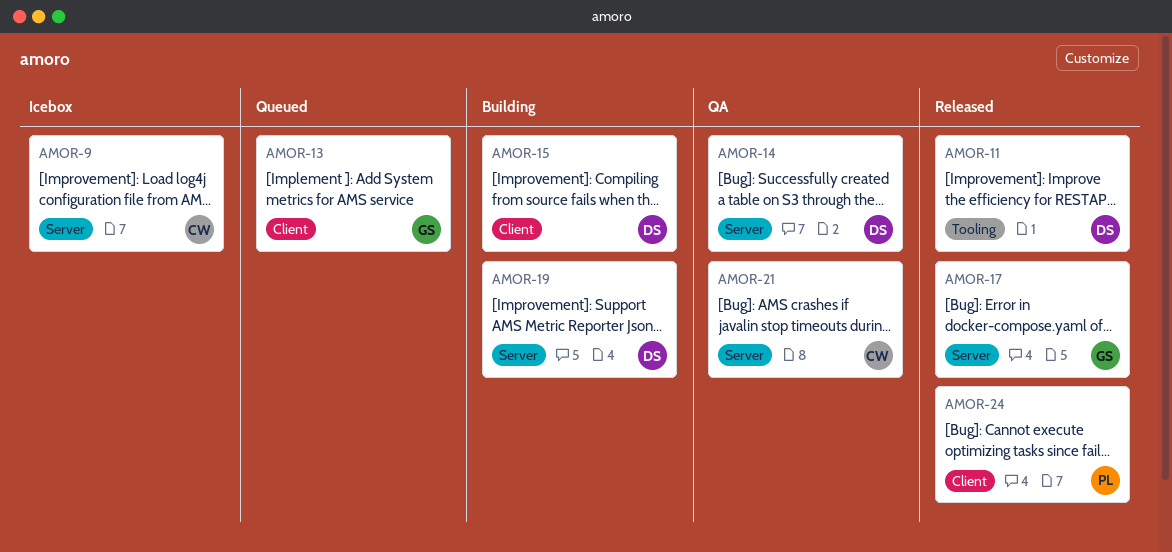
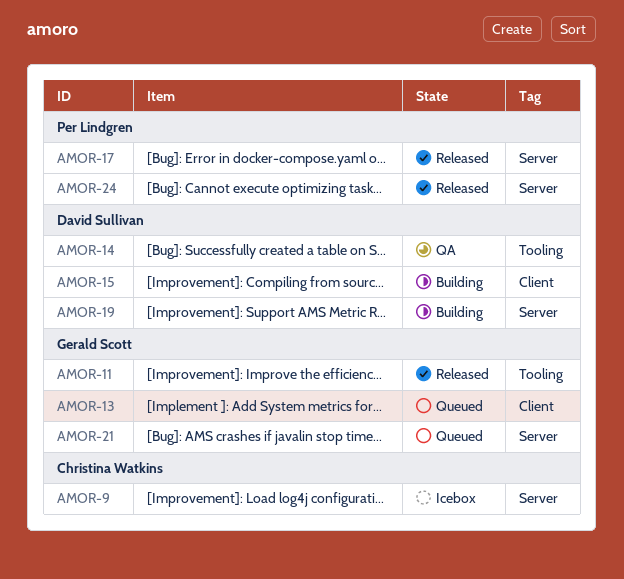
AMOR-11, owner: David Sullivan -> Gerald Scott
AMOR-14, label: Server -> Tooling
AMOR-17, owner: Gerald Scott -> Per Lindgren
AMOR-21, status: QA -> Queued
AMOR-21, owner: Christina Watkins -> Gerald Scott
AMOR-24, label: Client -> Server

